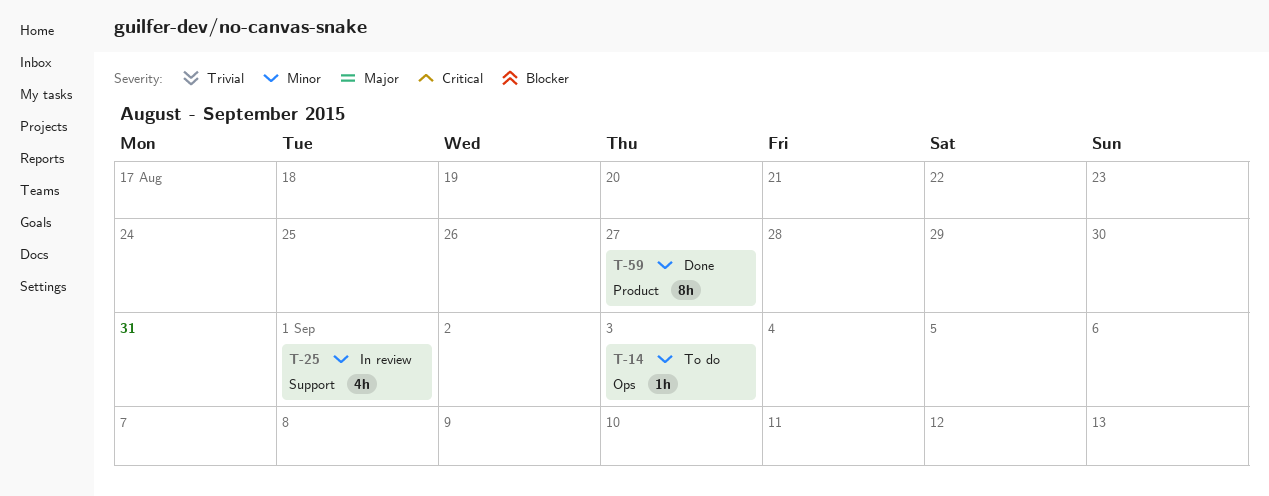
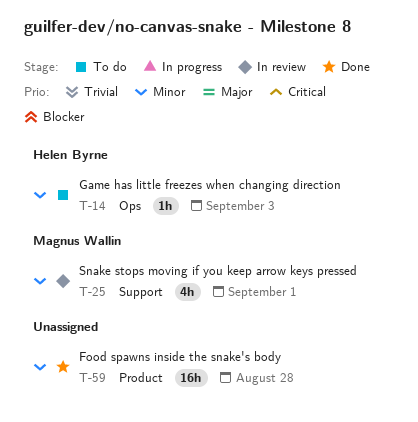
T-59, estimate: 8h -> 16h
T-59, due: Aug 27 -> Aug 28

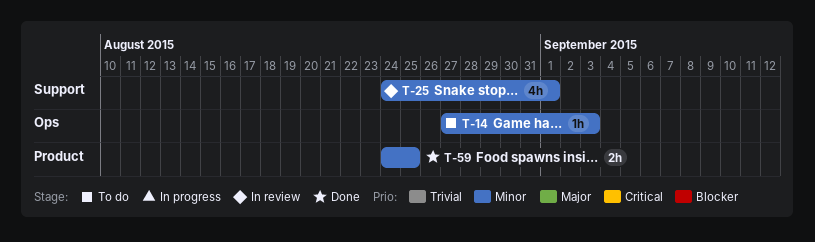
T-59, estimate: 16h -> 2h
T-59, due: Aug 28 -> Aug 25

